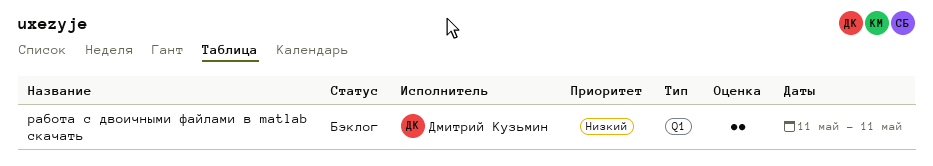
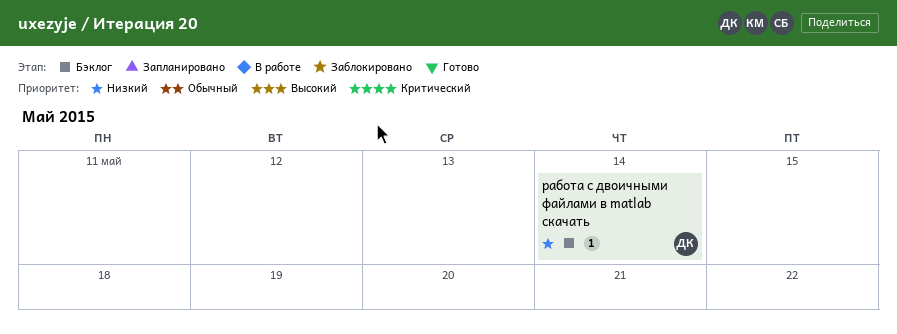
работа с двоичными файлами в matlab скачать, estimate: 2 -> 1
работа с двоичными файлами в matlab скачать, due: May 11 -> May 14

